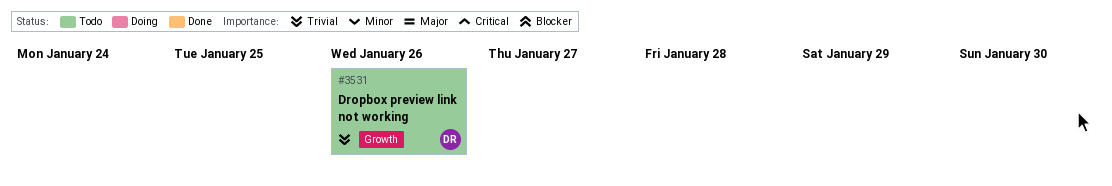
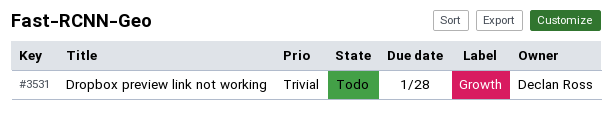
#3531, due: Jan 26 -> Jan 28

